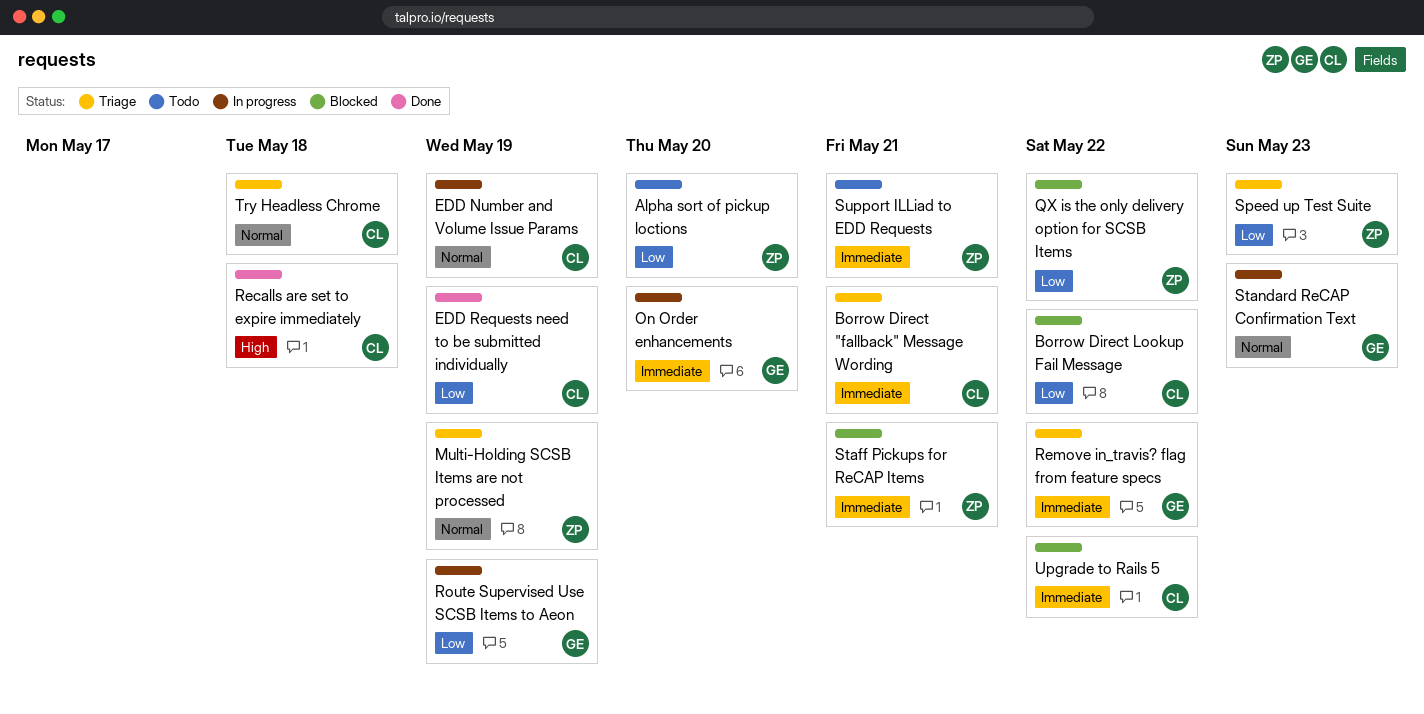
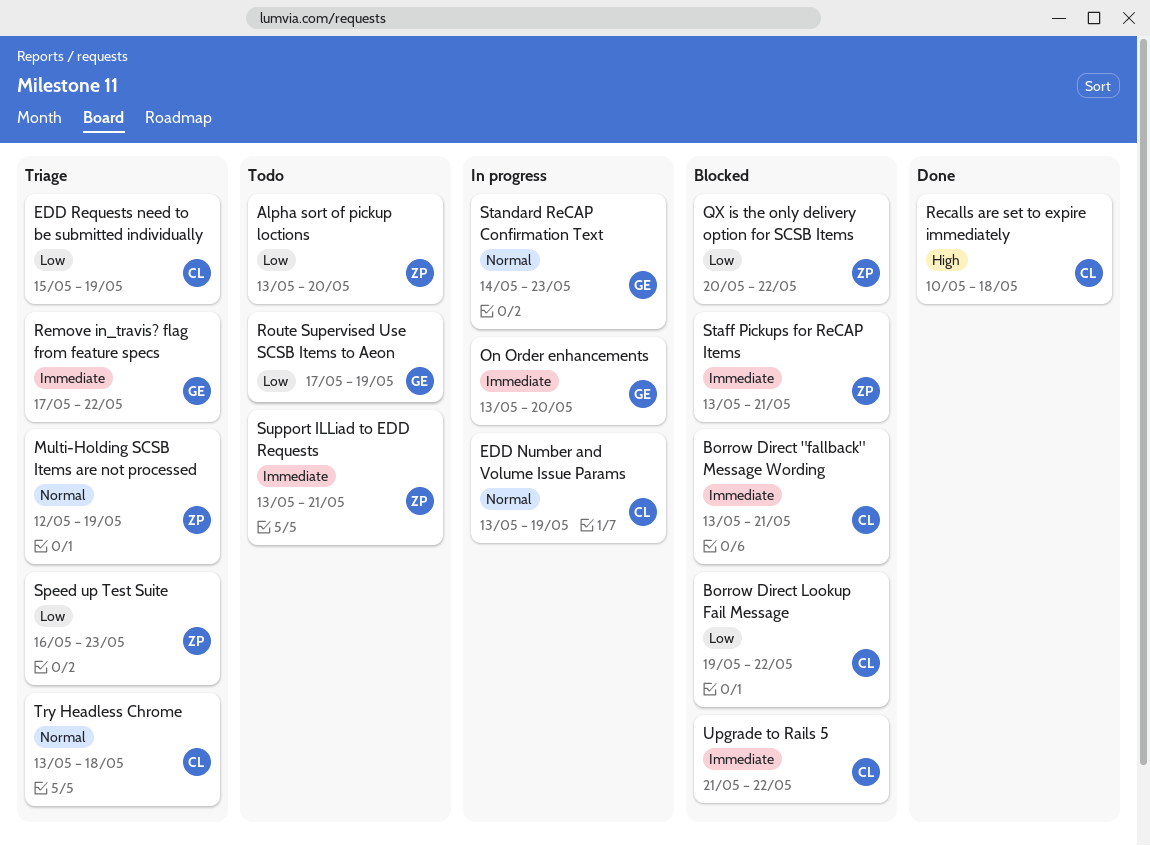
Borrow Direct "fallback" Message Wording, status: Triage -> Blocked
EDD Requests need to be submitted individually, status: Done -> Triage
Route Supervised Use SCSB Items to Aeon, status: In progress -> Todo

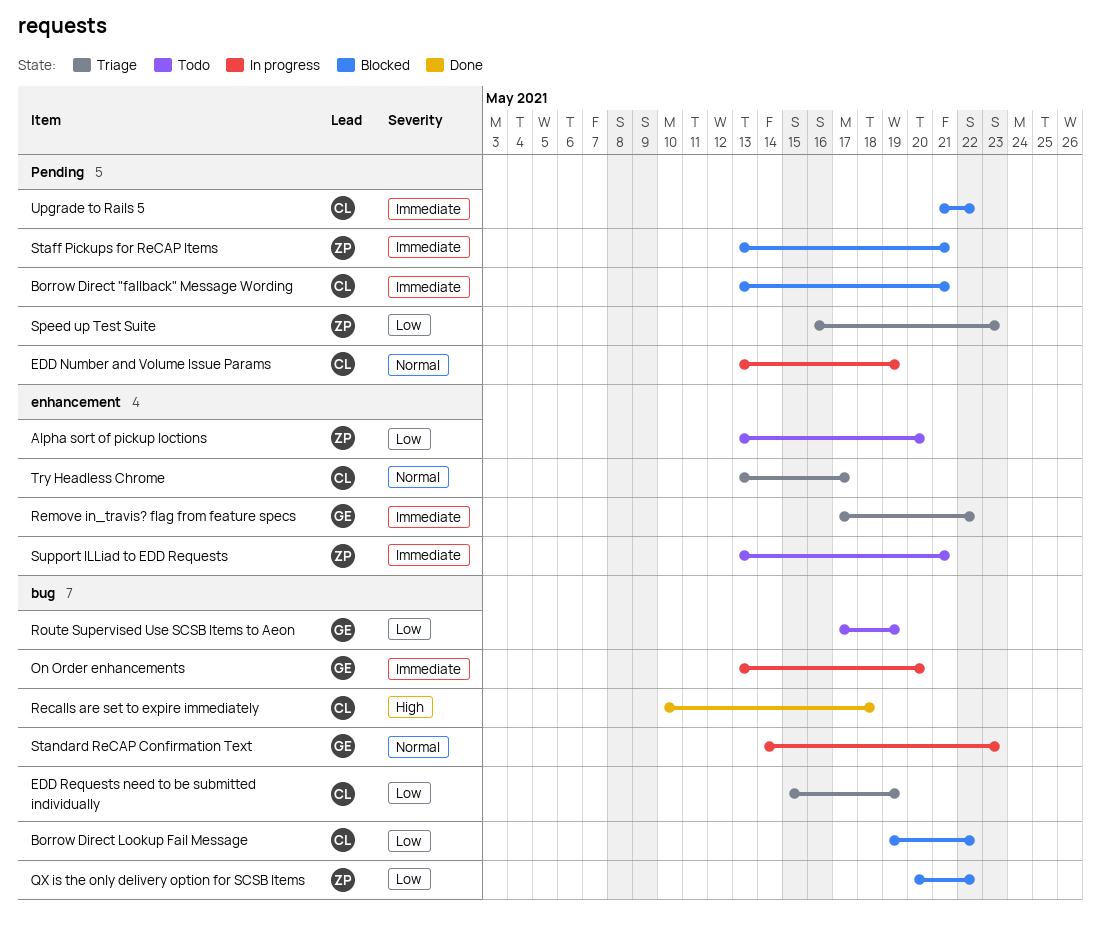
Multi-Holding SCSB Items are not processed: present -> none
Try Headless Chrome, due: May 18 -> May 17

